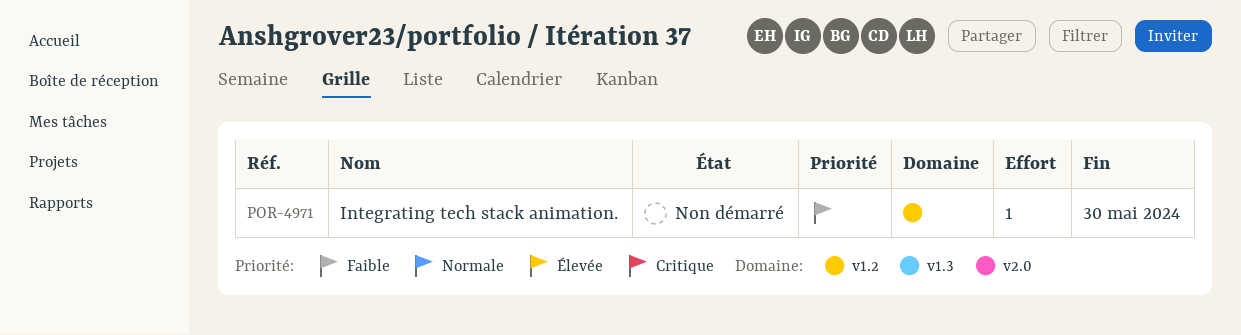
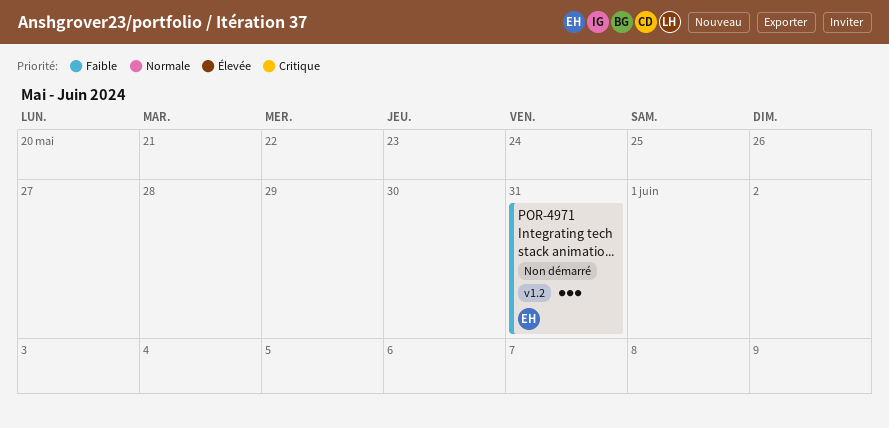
POR-4971, estimate: 1 -> 3
POR-4971, due: May 30 -> May 31

